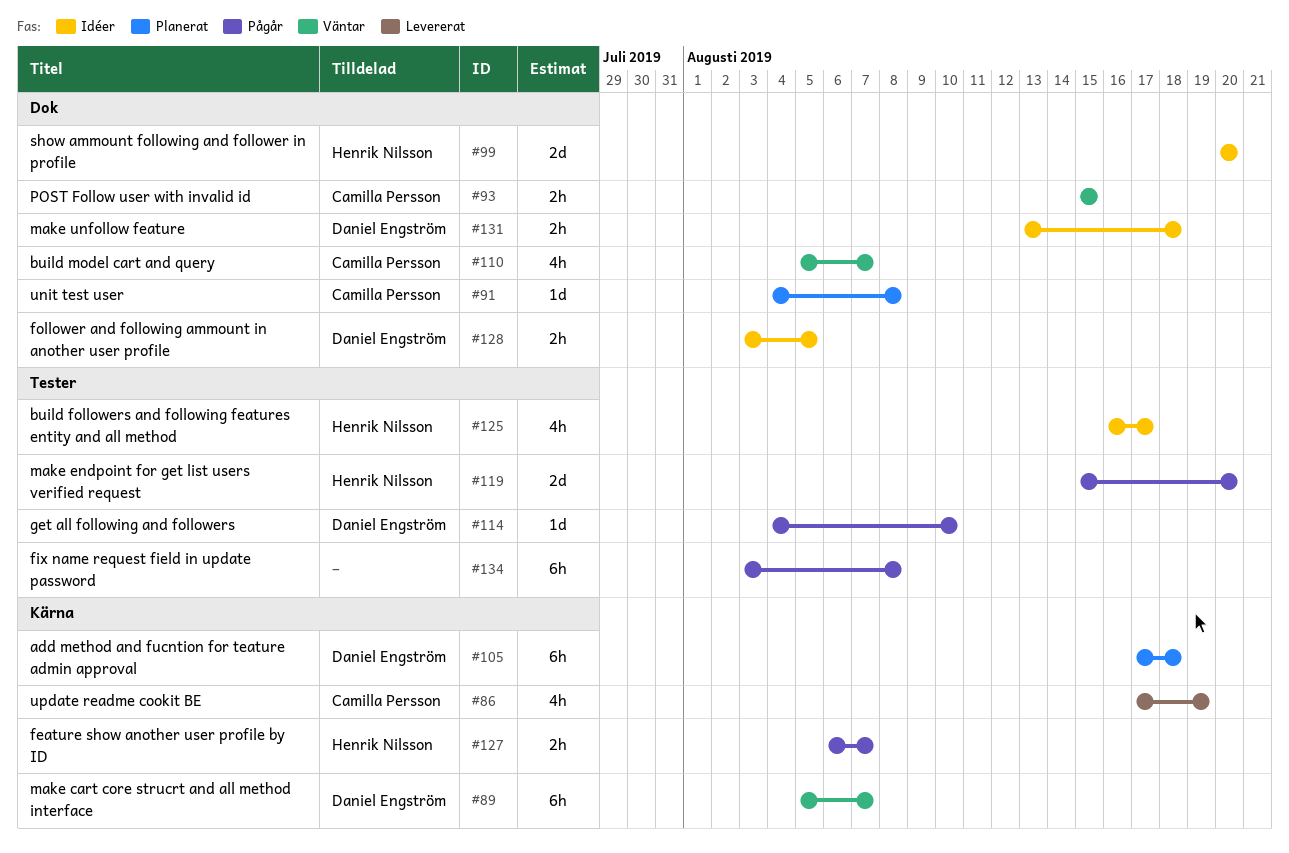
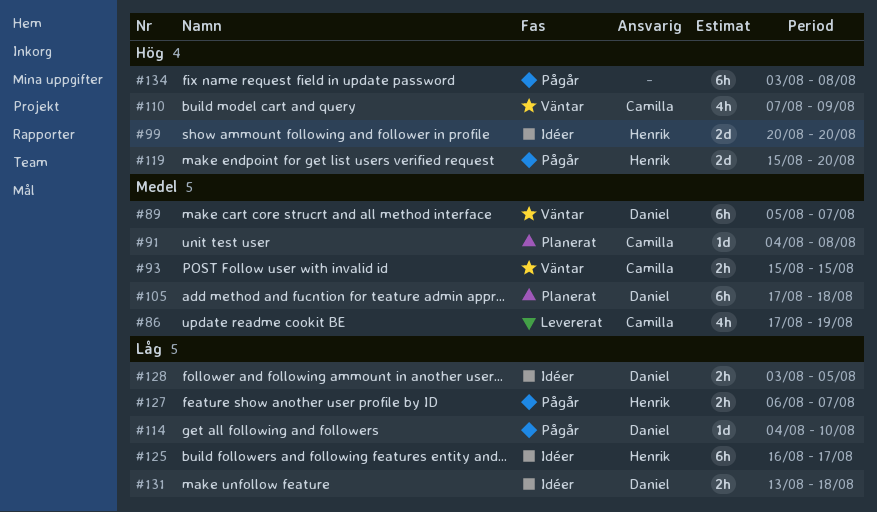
#110, start: Aug 5 -> Aug 7
#110, due: Aug 7 -> Aug 9
#125, estimate: 4h -> 6h

